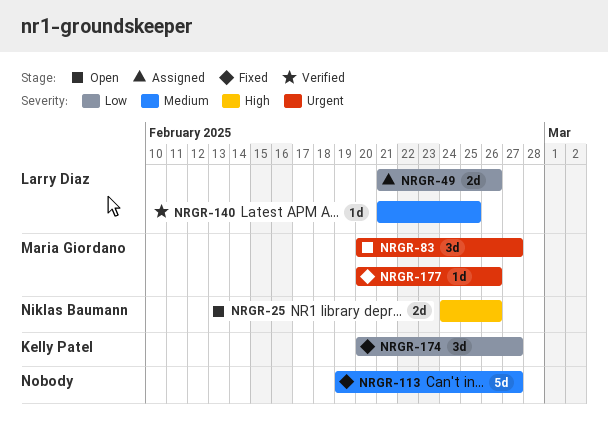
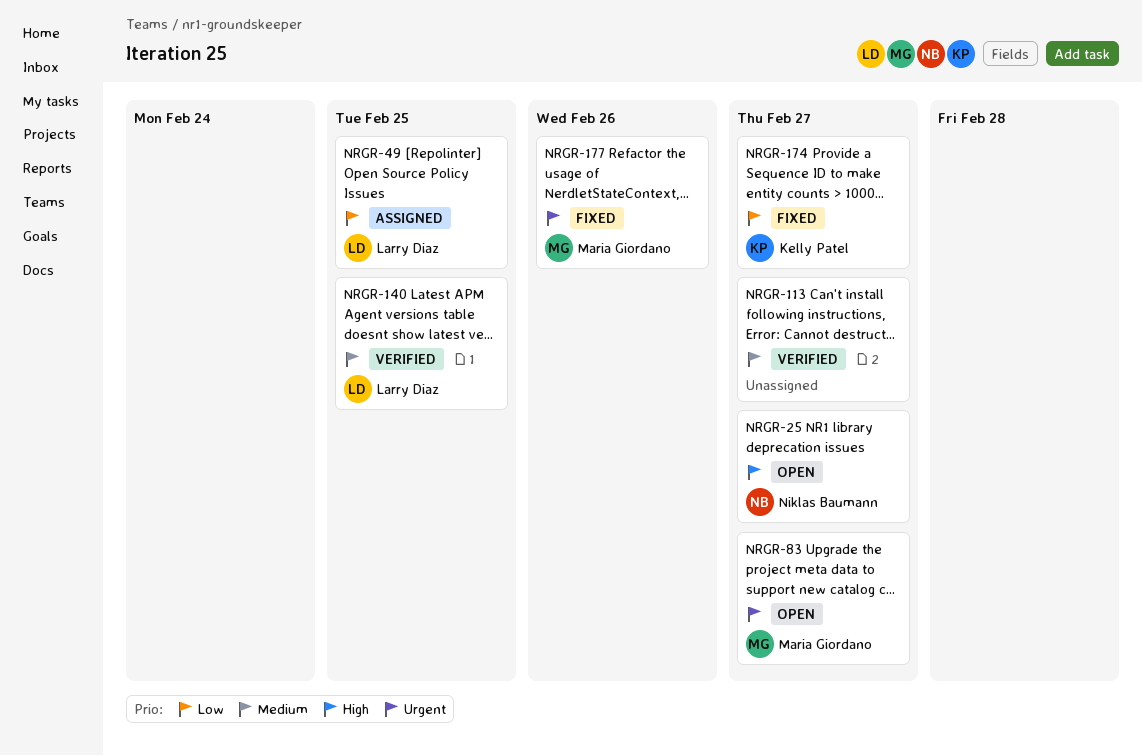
NRGR-25, due: Feb 26 -> Feb 27
NRGR-49, due: Feb 26 -> Feb 25
NRGR-113, status: Fixed -> Verified

